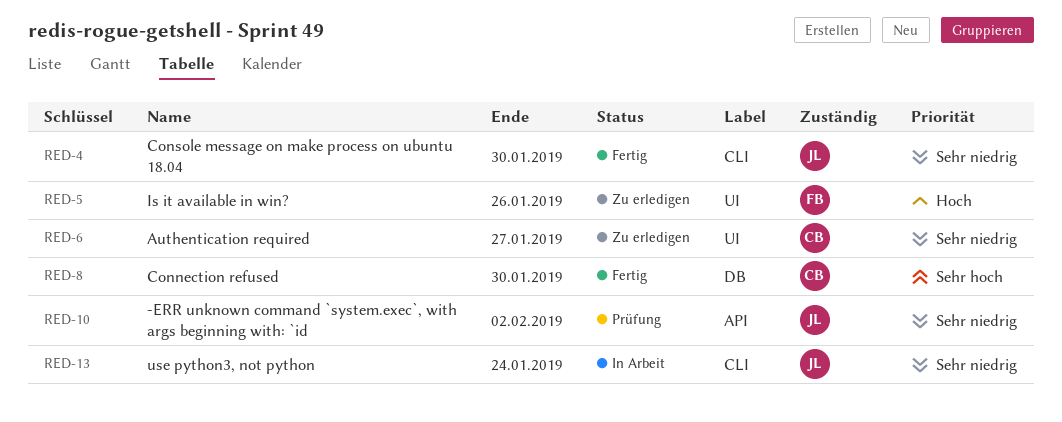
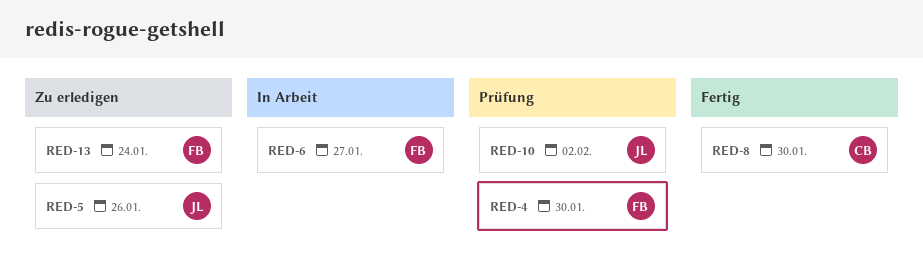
RED-4, status: Fertig -> Prüfung
RED-4, owner: JL -> FB
RED-5, owner: FB -> JL
RED-6, status: Zu erledigen -> In Arbeit
RED-6, owner: CB -> FB
RED-13, status: In Arbeit -> Zu erledigen
RED-13, owner: JL -> FB

